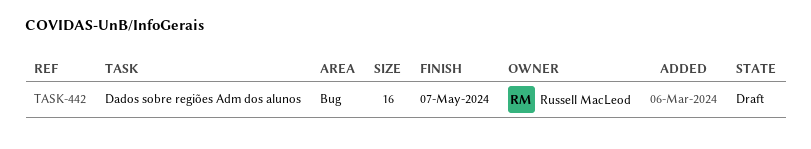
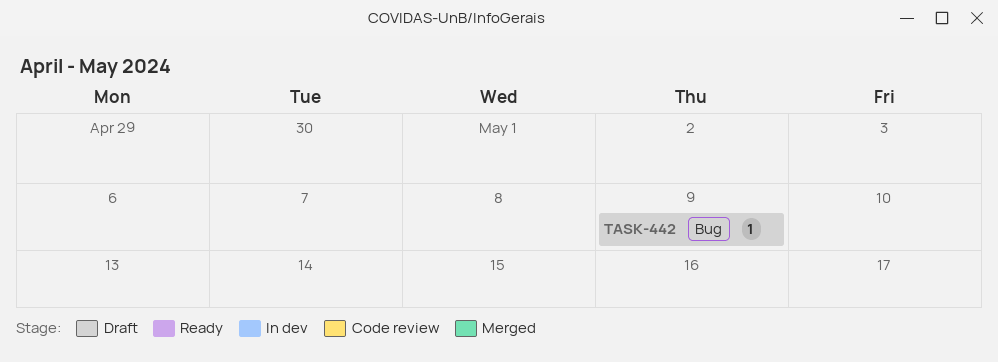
TASK-442, estimate: 16 -> 1
TASK-442, due: May 7 -> May 9

